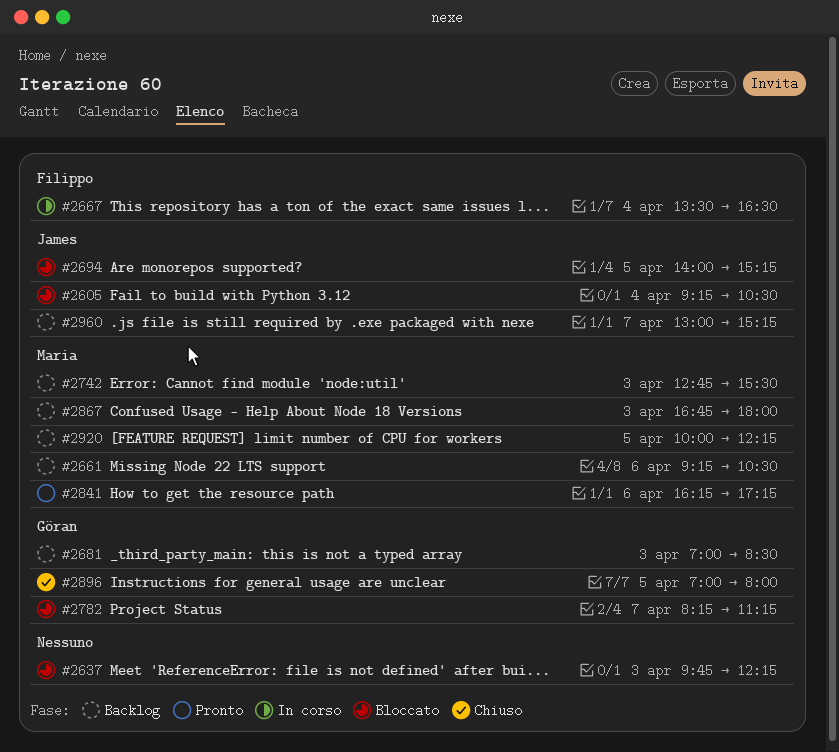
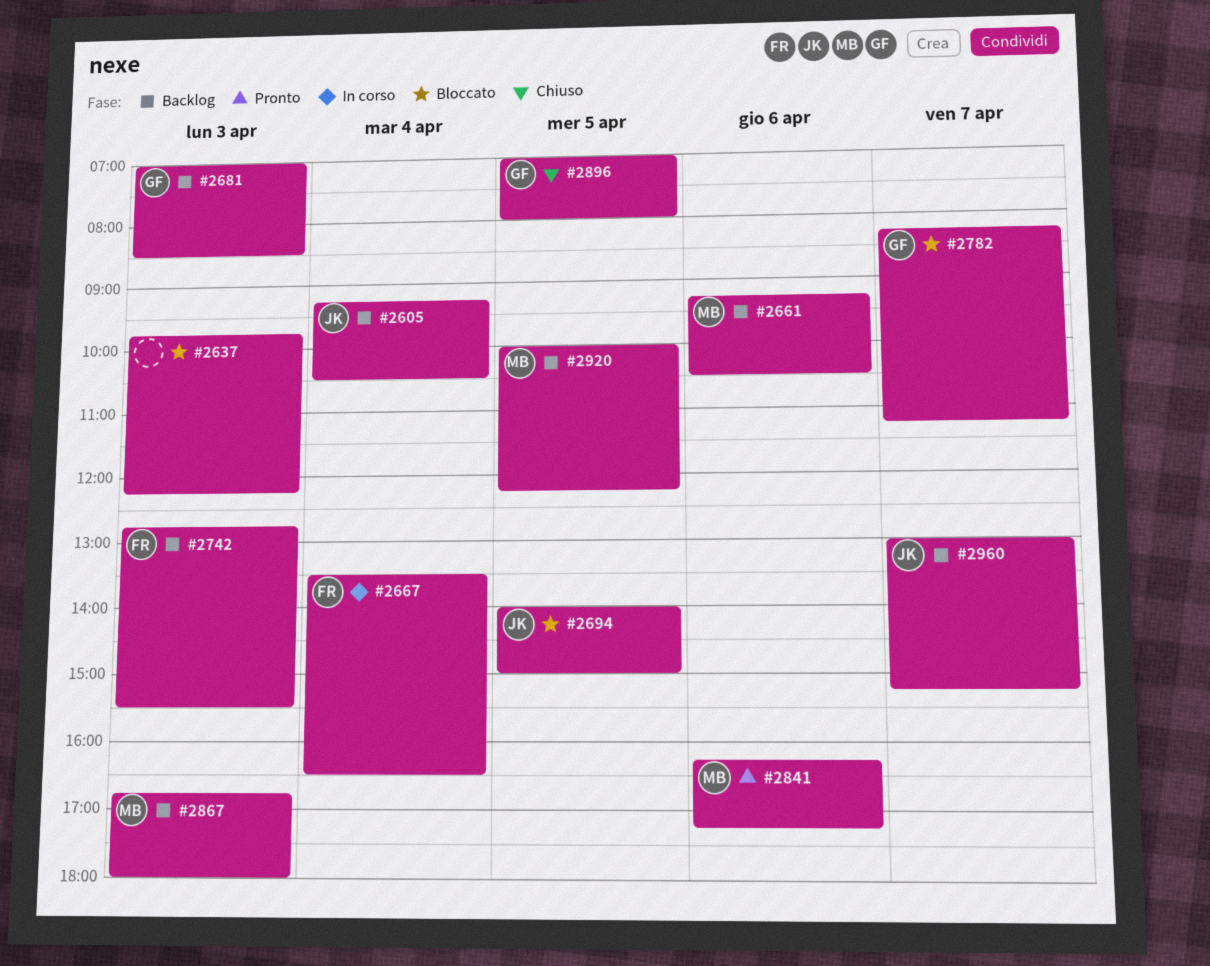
#2605, status: Bloccato -> Backlog
#2694, ends: 15:15 -> 15:00
#2742, owner: Maria -> Filippo

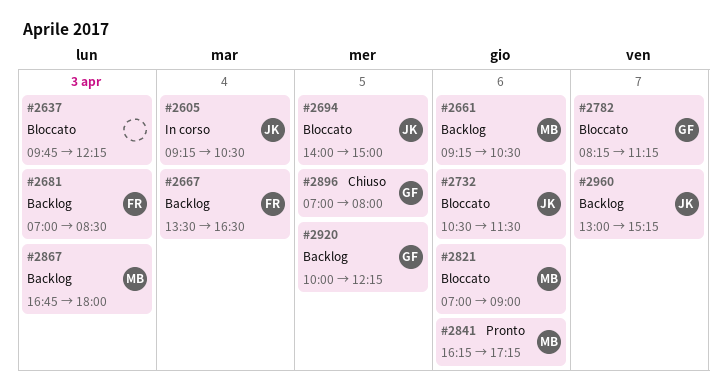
#2605, status: Backlog -> In corso
#2667, status: In corso -> Backlog
#2681, owner: GF -> FR
#2732: none -> present
#2742: present -> none
#2821: none -> present
#2920, owner: MB -> GF

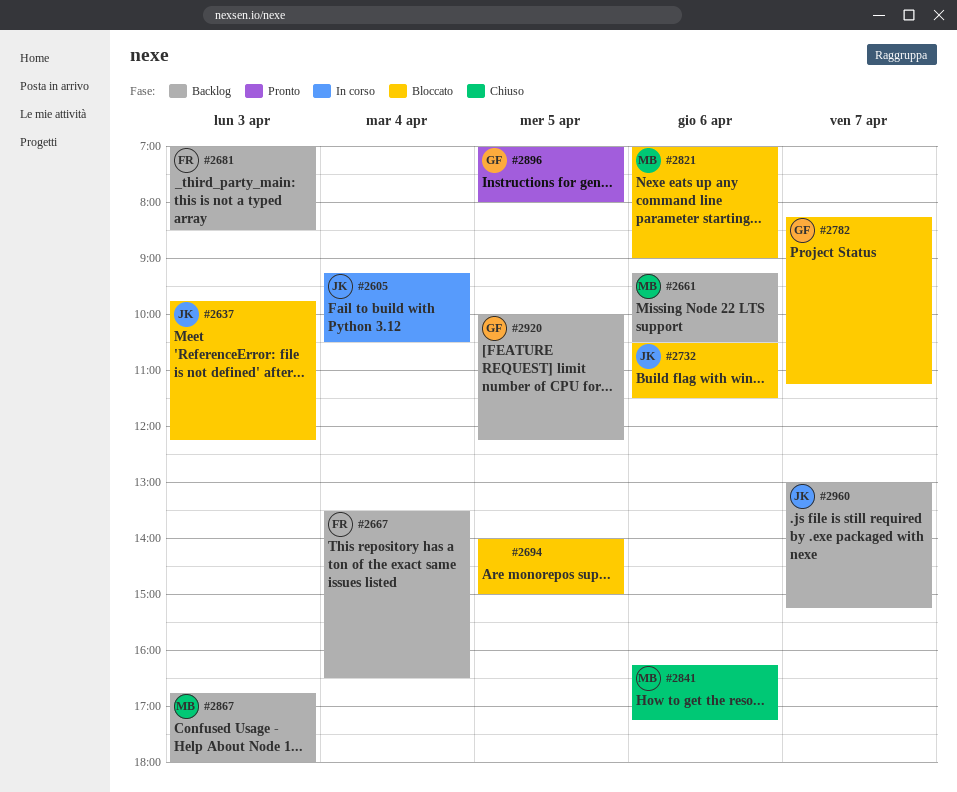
#2637, owner: none -> JK
#2694, owner: JK -> none
#2841, status: Pronto -> Chiuso
#2896, status: Chiuso -> Pronto

